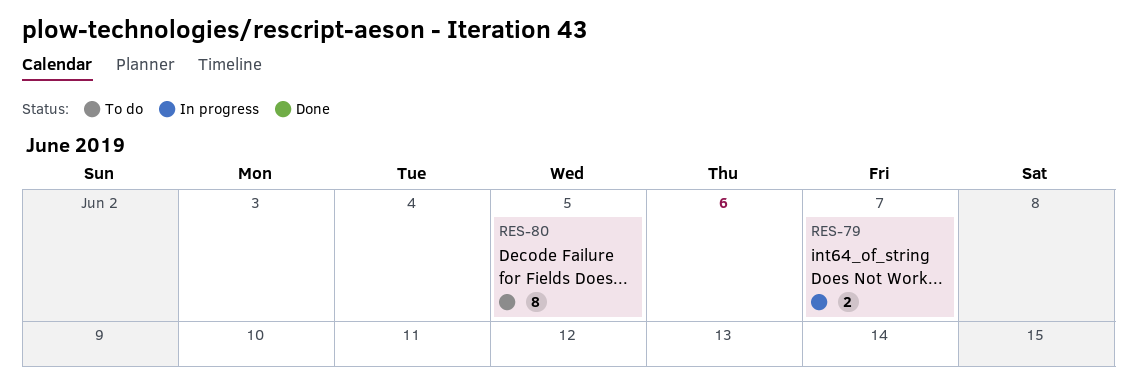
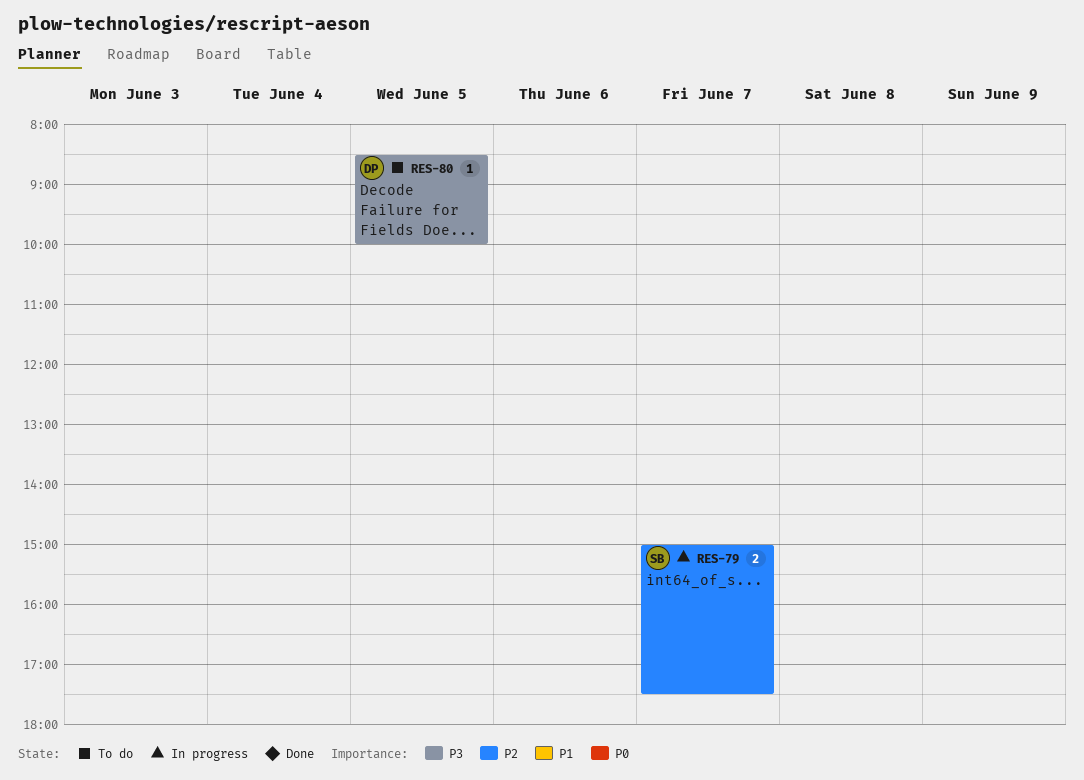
RES-80, estimate: 8 -> 1

